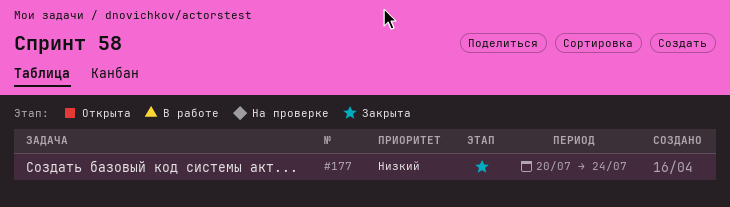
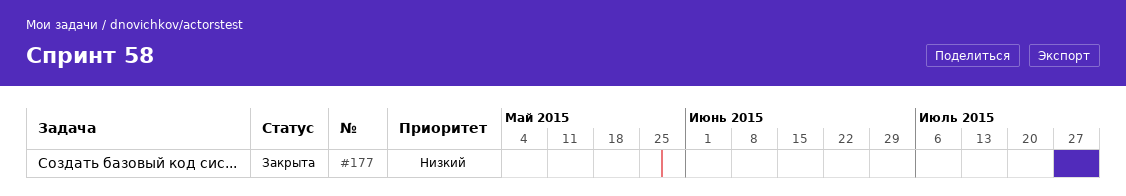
#177, start: Jul 20 -> Jul 27
#177, due: Jul 24 -> Jul 31

